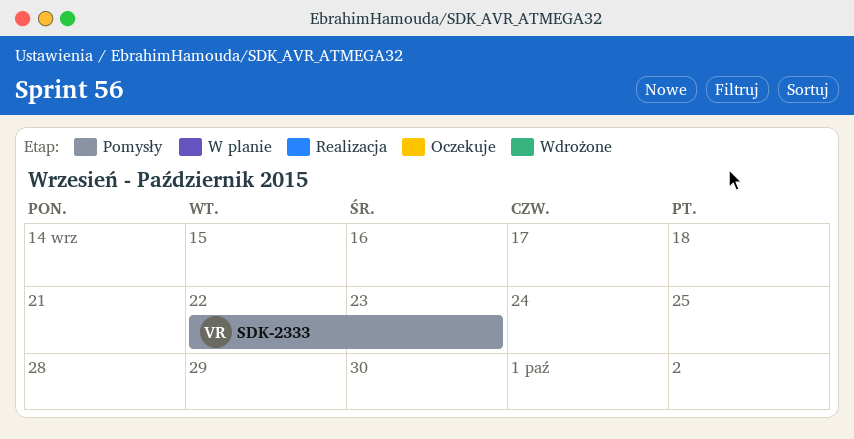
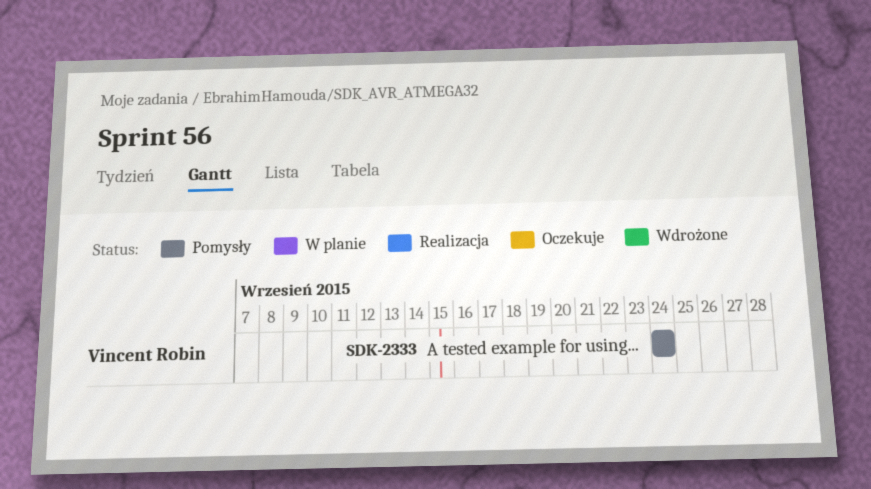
SDK-2333, start: Sep 22 -> Sep 24
SDK-2333, due: Sep 23 -> Sep 24

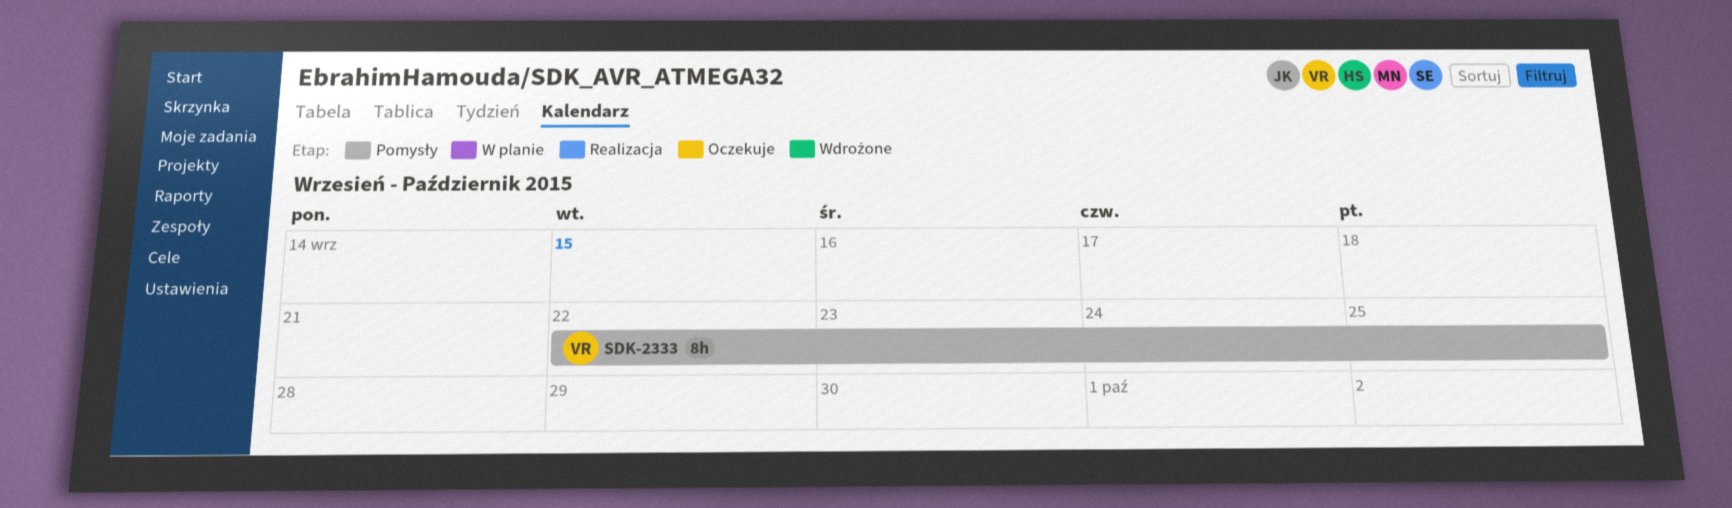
SDK-2333, start: Sep 24 -> Sep 22
SDK-2333, due: Sep 24 -> Sep 25

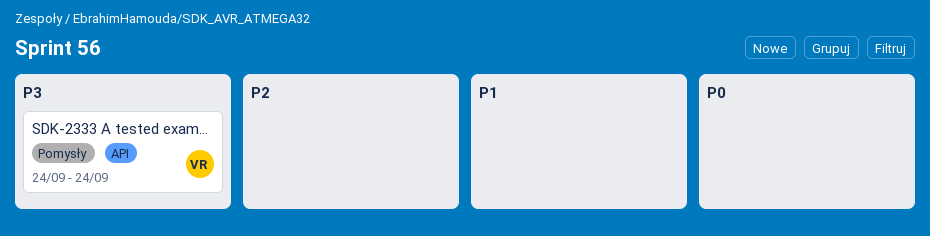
SDK-2333, start: Sep 22 -> Sep 24
SDK-2333, due: Sep 25 -> Sep 24

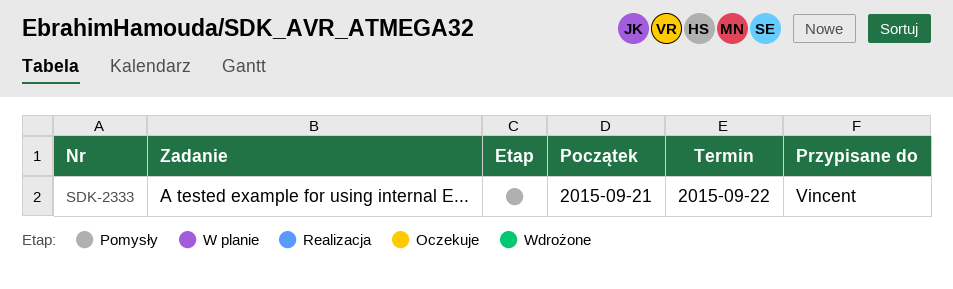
SDK-2333, start: Sep 24 -> Sep 21
SDK-2333, due: Sep 24 -> Sep 22

